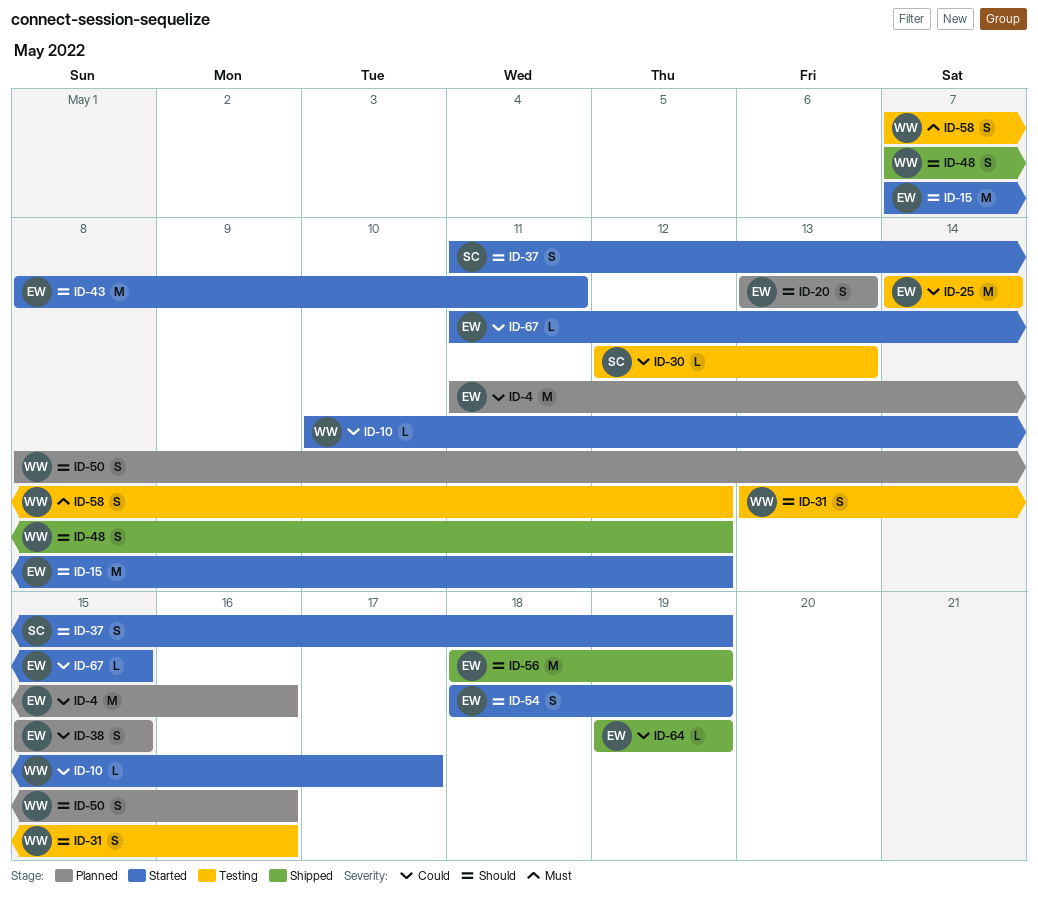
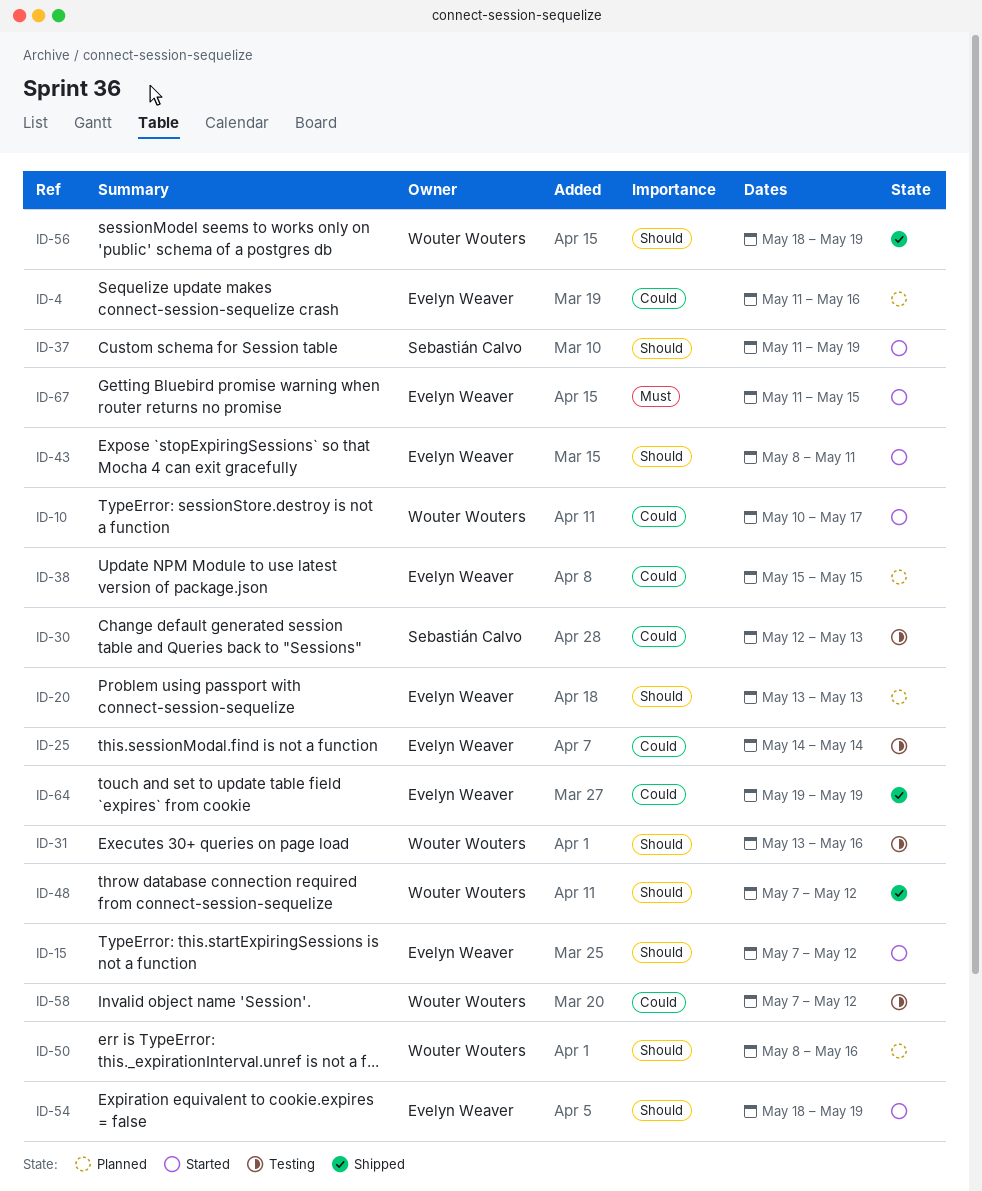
ID-56, owner: Evelyn Weaver -> Wouter Wouters
ID-58, priority: Must -> Could
ID-67, priority: Could -> Must

